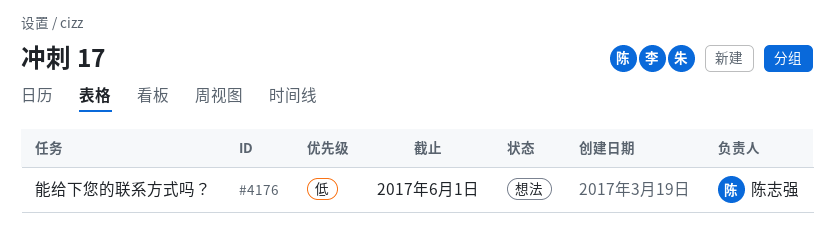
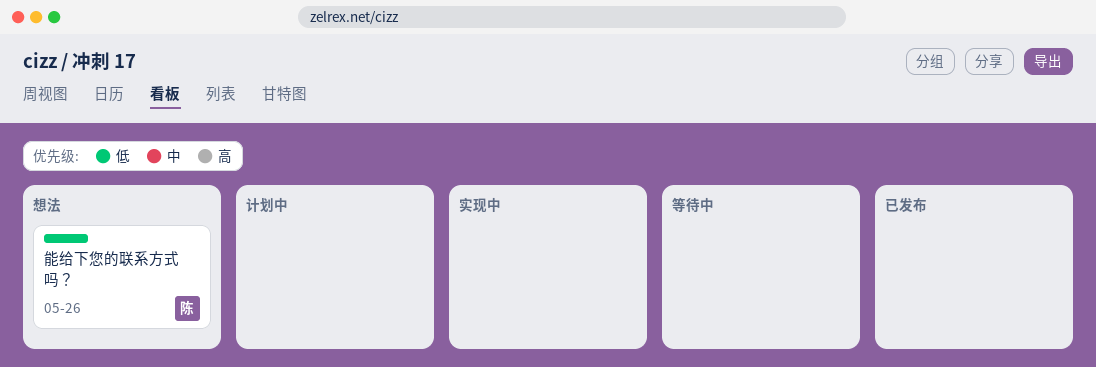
能给下您的联系方式吗？, due: Jun 1 -> May 26

